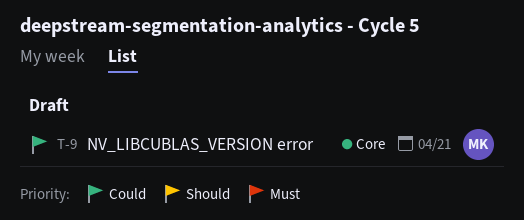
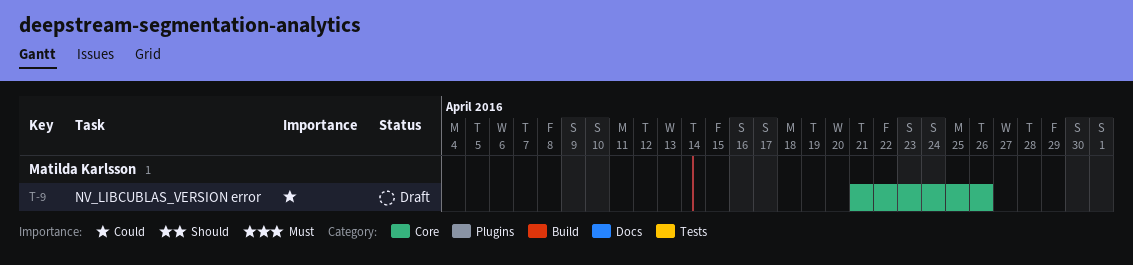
T-9, due: Apr 21 -> Apr 26

